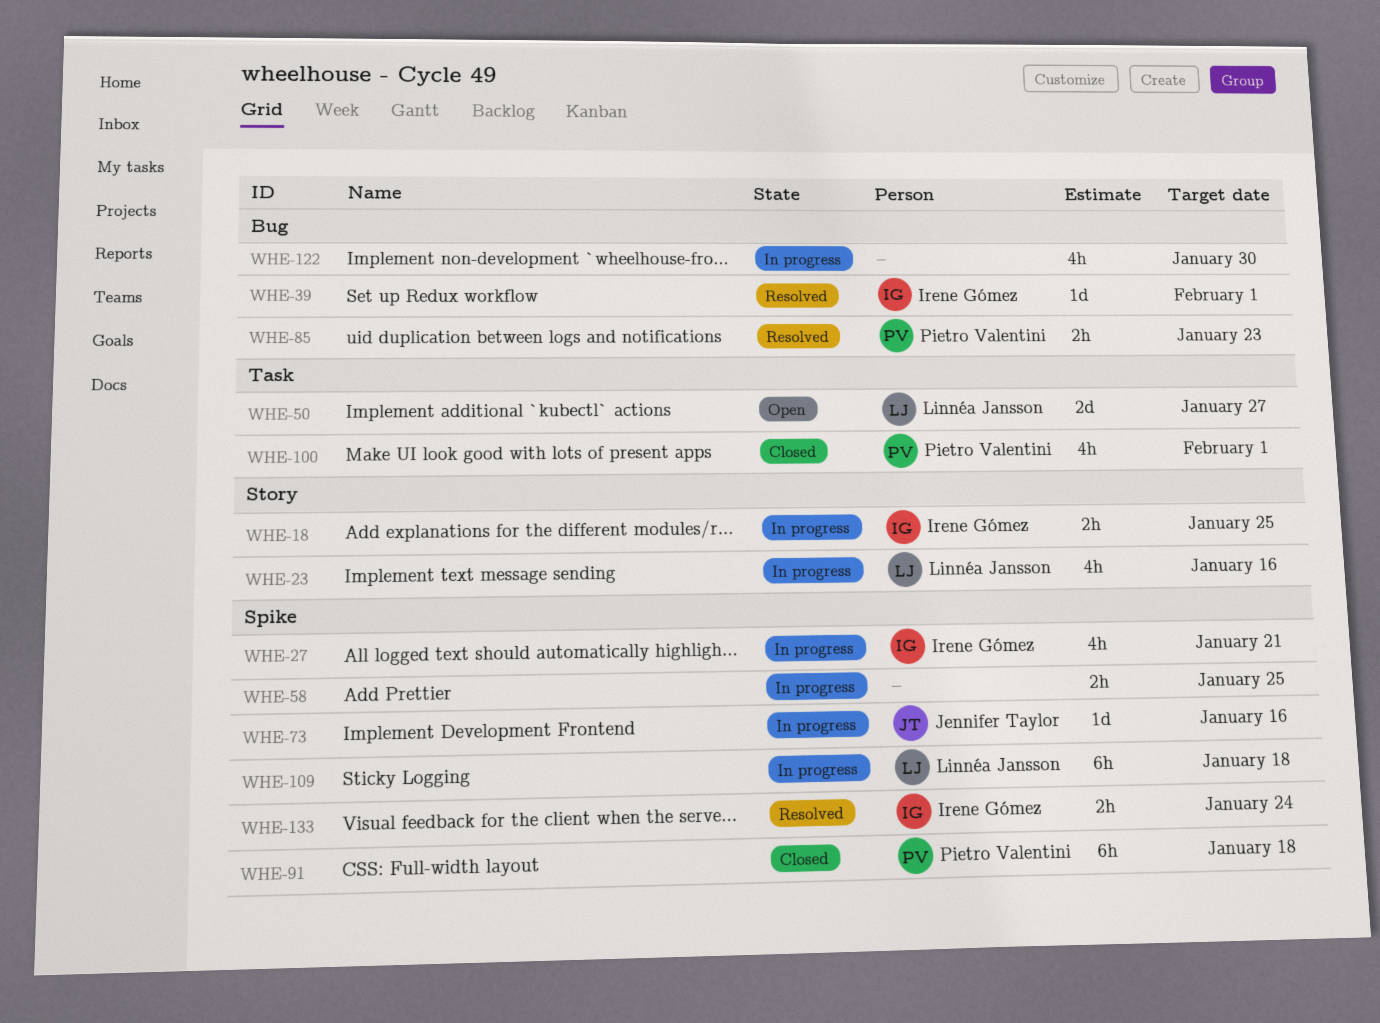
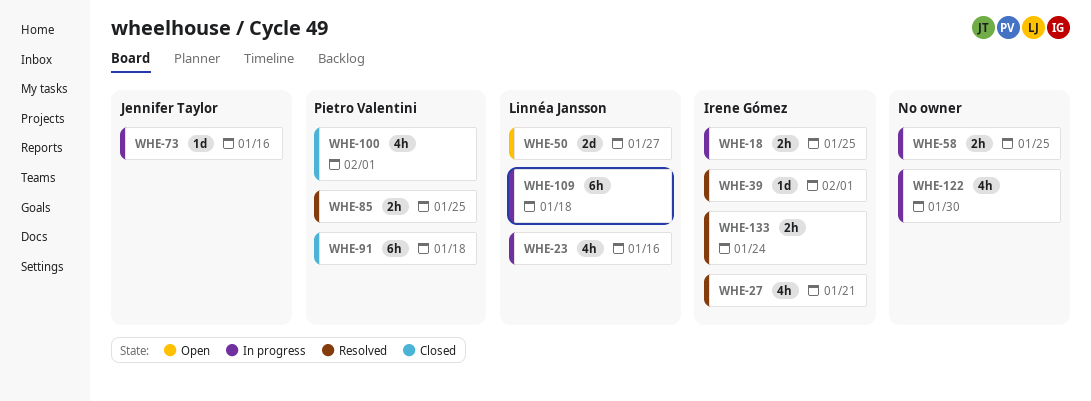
WHE-27, status: In progress -> Resolved
WHE-85, due: Jan 23 -> Jan 25

